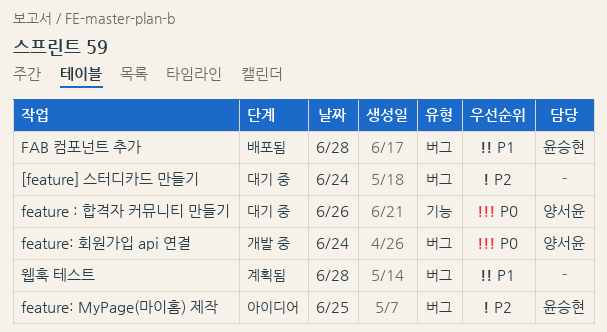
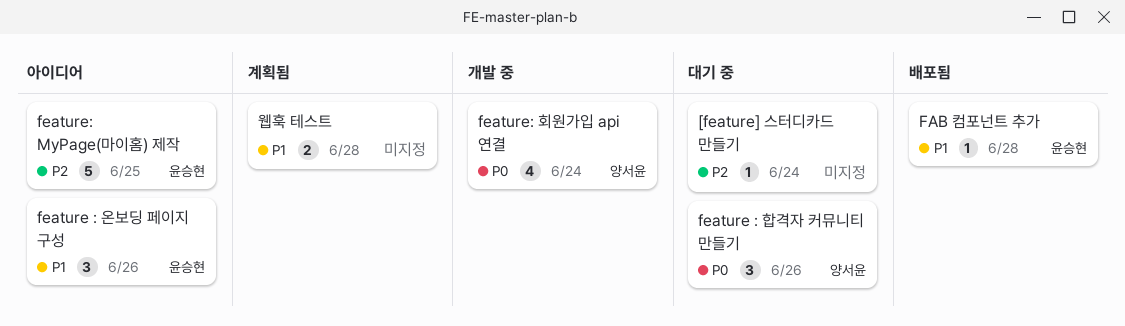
feature : 온보딩 페이지 구성: none -> present

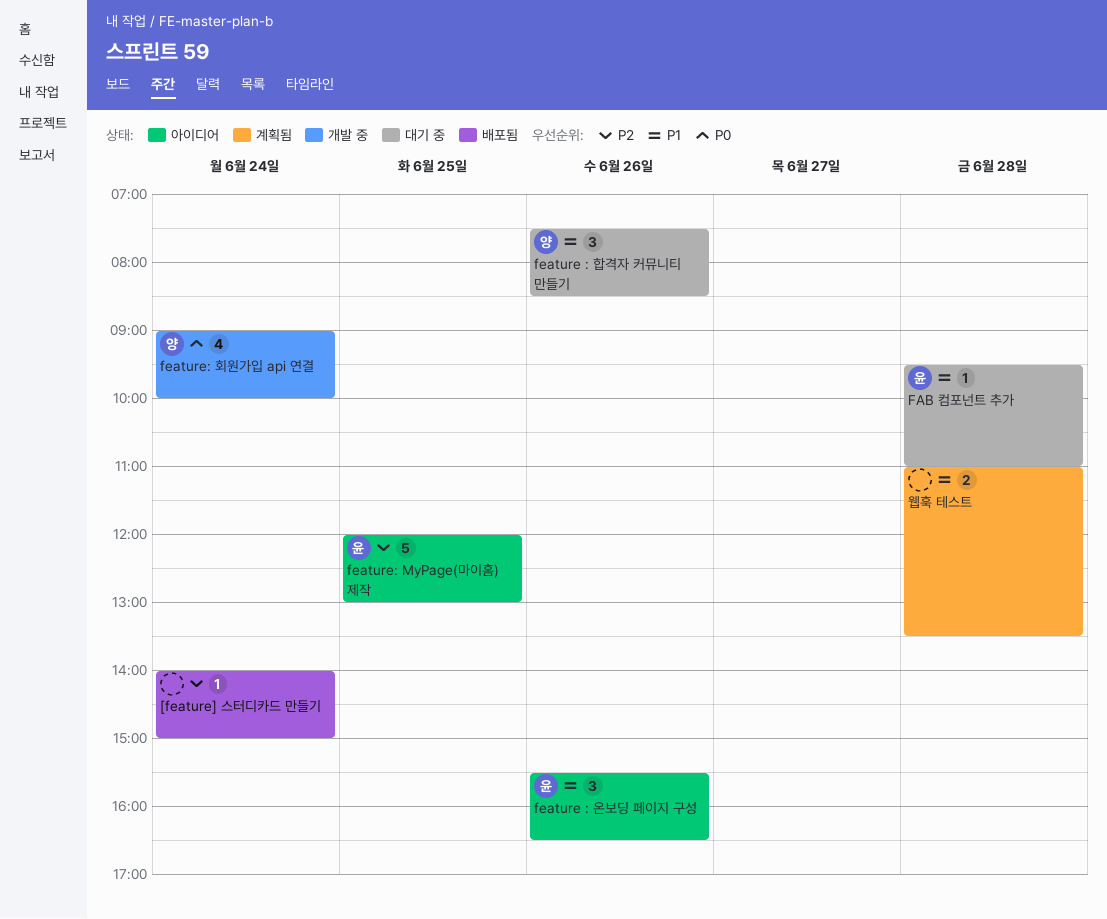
[feature] 스터디카드 만들기, status: 대기 중 -> 배포됨
FAB 컴포넌트 추가, status: 배포됨 -> 대기 중
feature : 합격자 커뮤니티 만들기, priority: P0 -> P1

